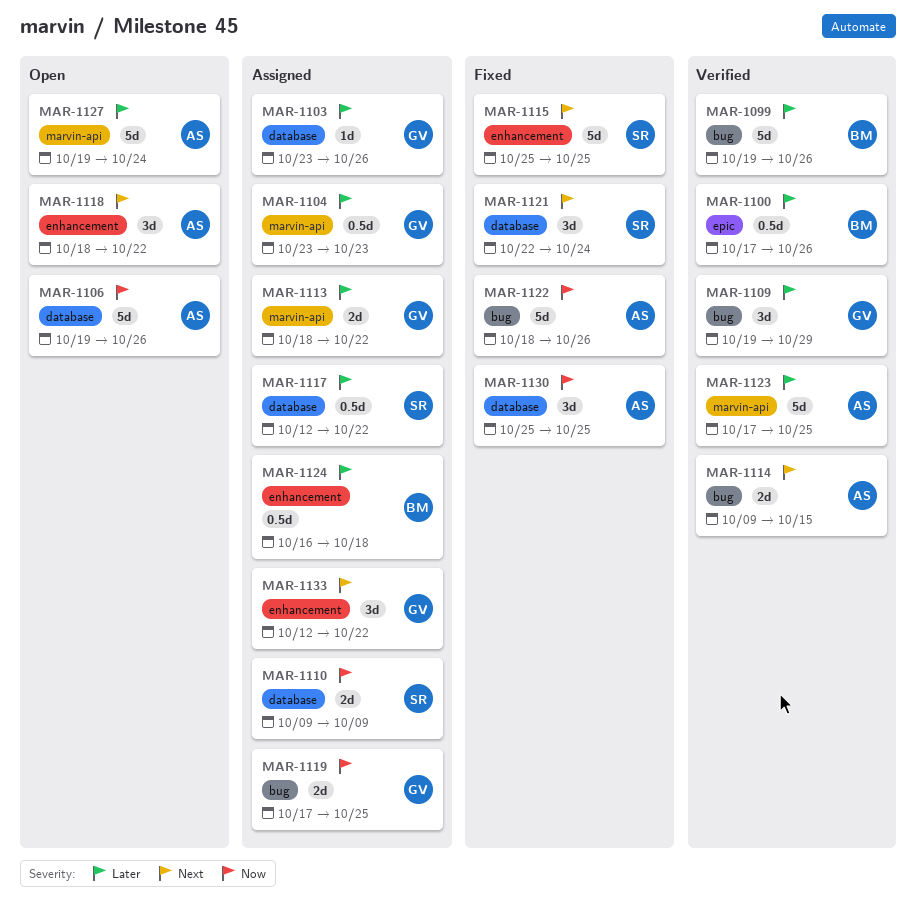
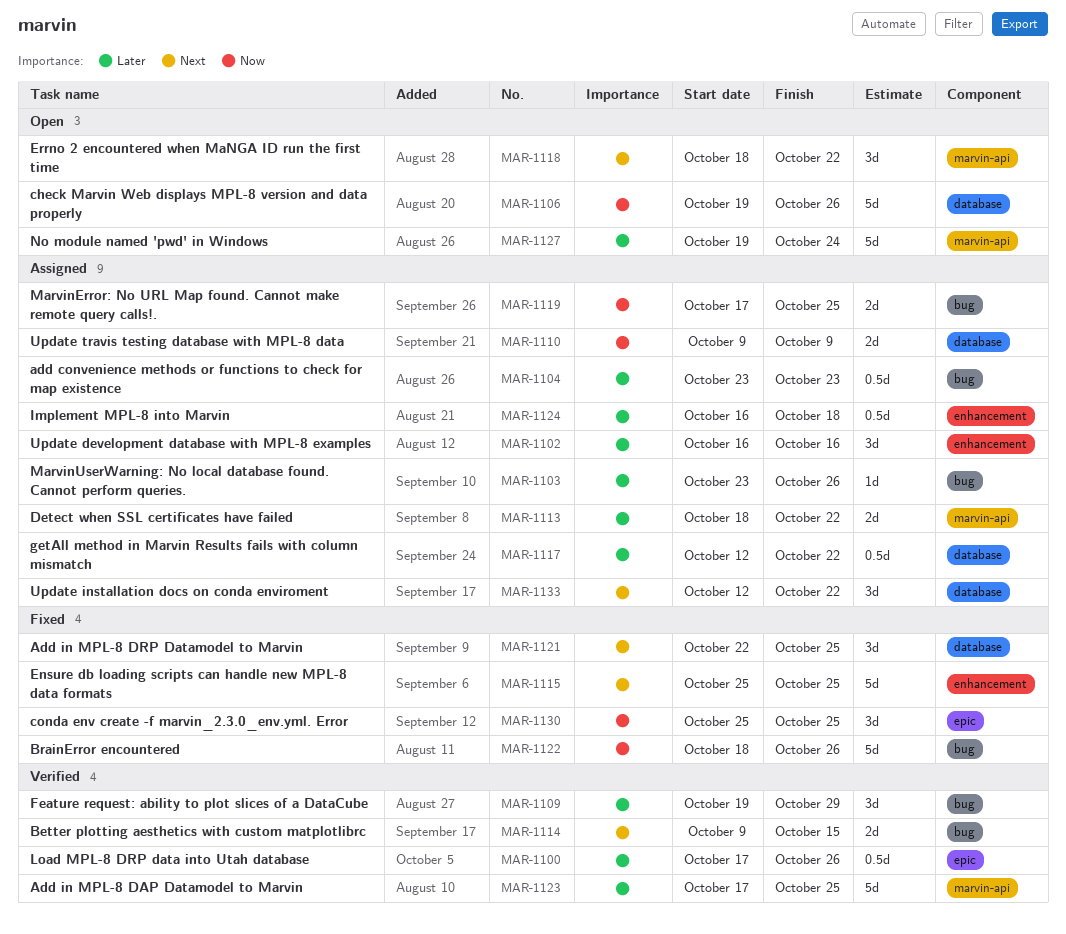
MAR-1099: present -> none
MAR-1102: none -> present
MAR-1103, label: database -> bug
MAR-1104, label: marvin-api -> bug
MAR-1118, label: enhancement -> marvin-api
MAR-1121, due: Oct 24 -> Oct 25
MAR-1130, label: database -> epic
MAR-1133, label: enhancement -> database

